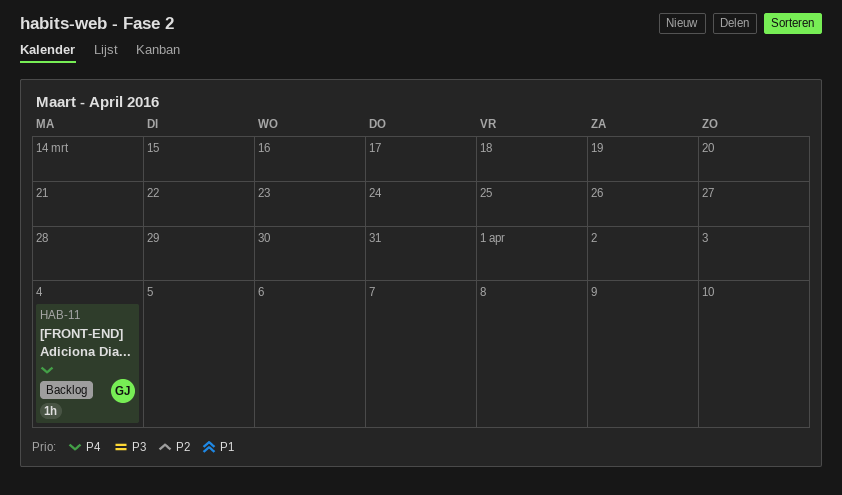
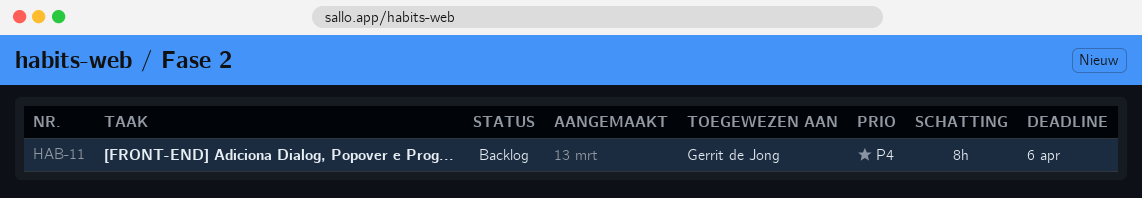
HAB-11, estimate: 1h -> 8h
HAB-11, due: Apr 4 -> Apr 6

